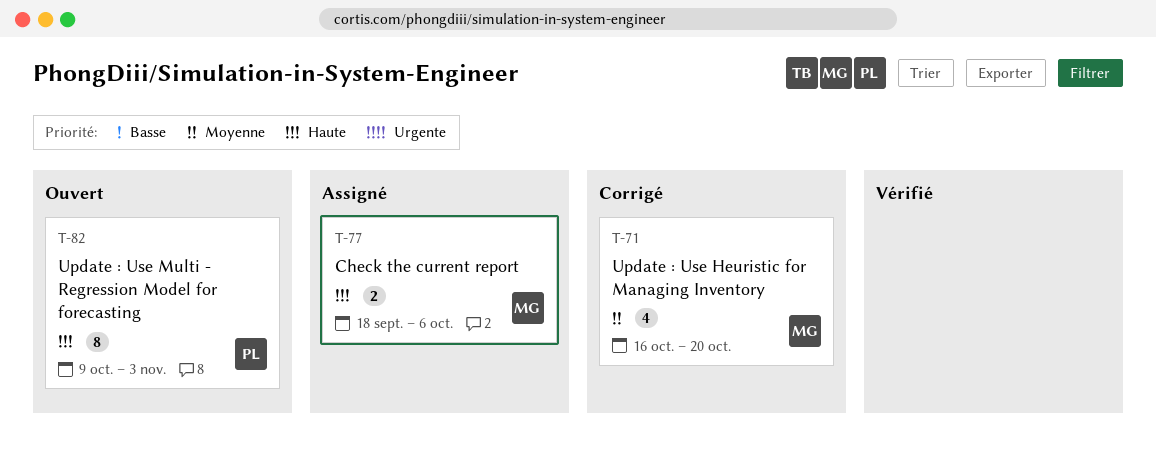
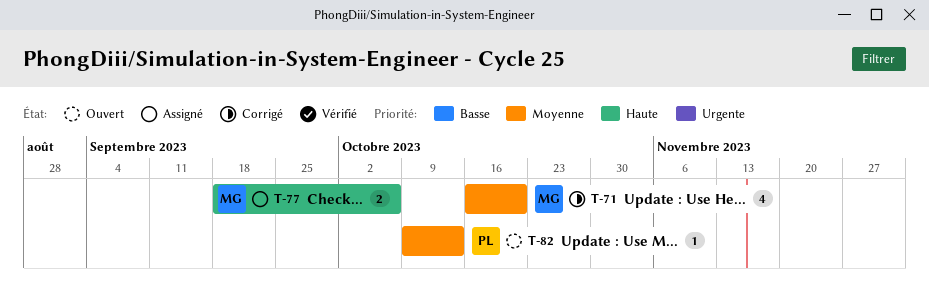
T-82, priority: Haute -> Moyenne
T-82, estimate: 8 -> 1
T-82, due: Nov 3 -> Oct 13

